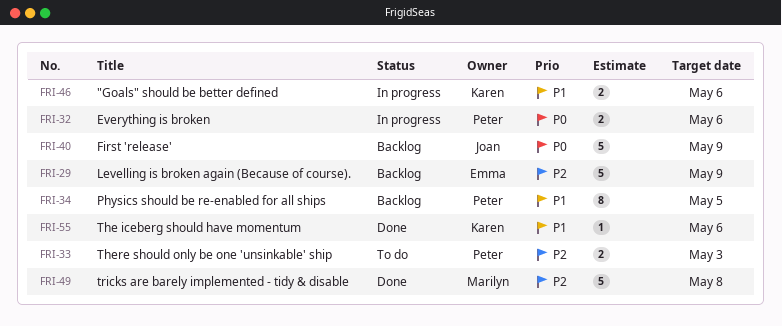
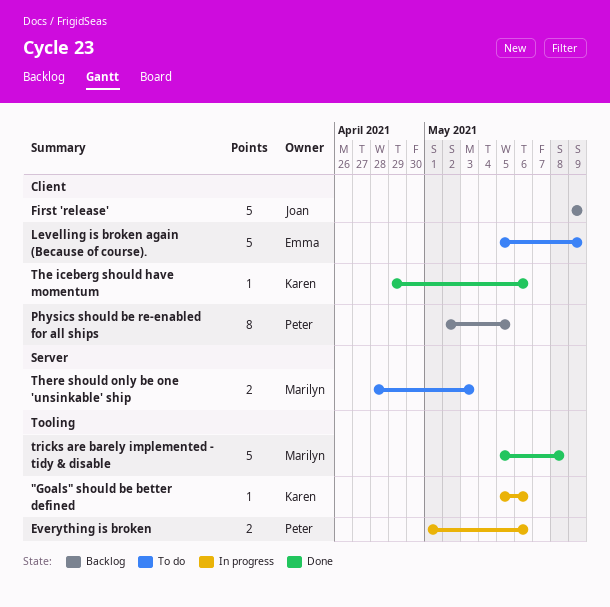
"Goals" should be better defined, estimate: 2 -> 1
Levelling is broken again (Because of course)., status: Backlog -> To do
There should only be one 'unsinkable' ship, owner: Peter -> Marilyn

